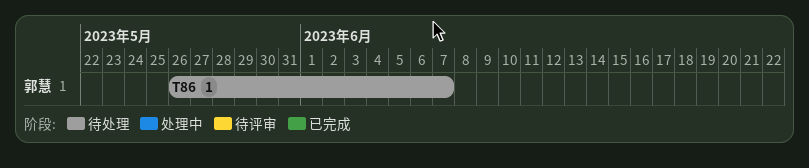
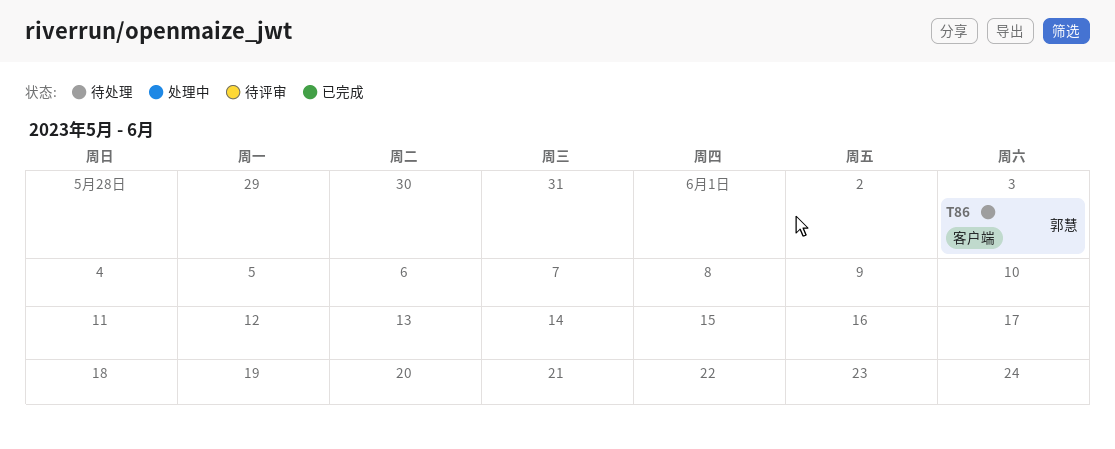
T86, due: Jun 7 -> Jun 3

